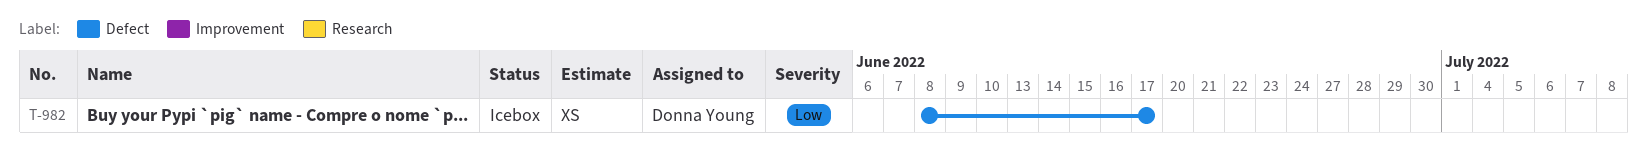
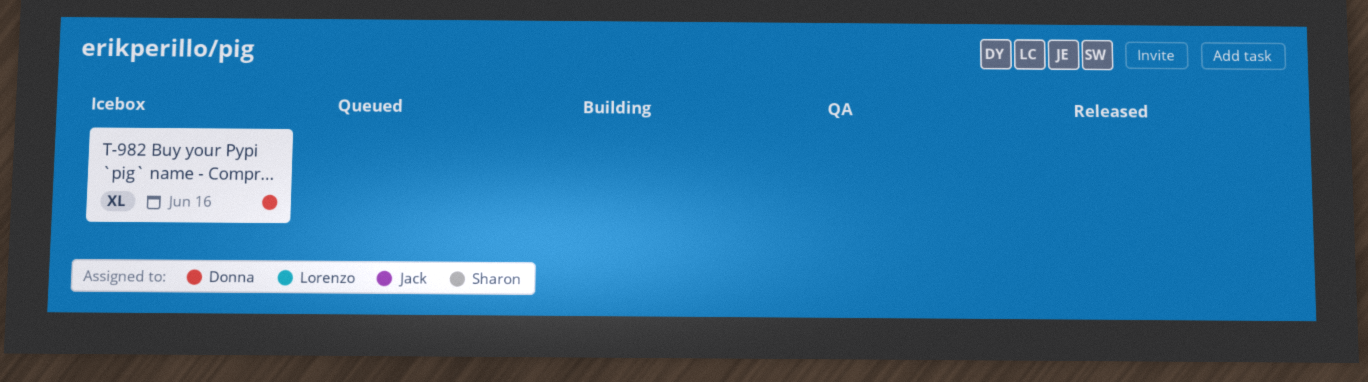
T-982, estimate: XS -> XL
T-982, due: Jun 17 -> Jun 16

